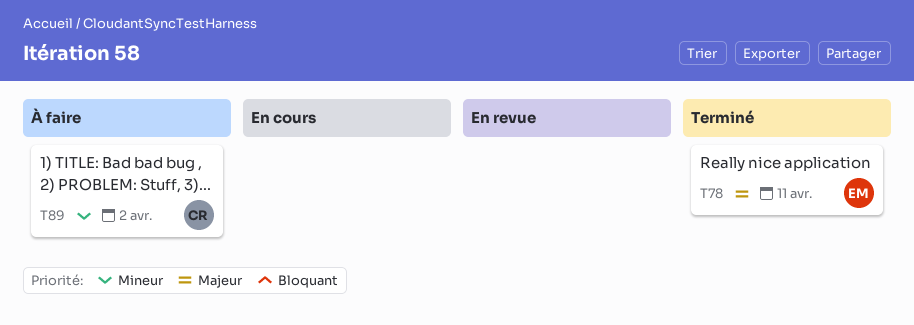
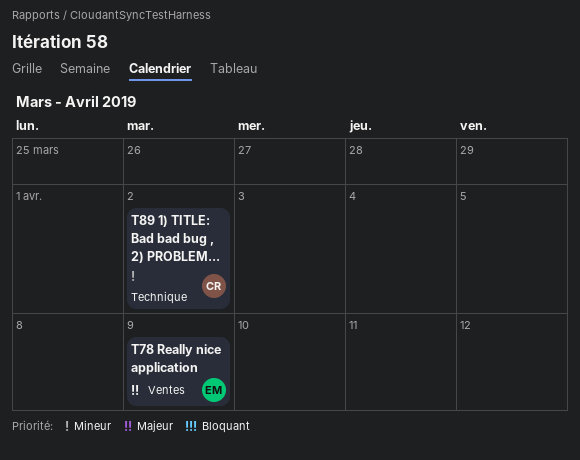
T78, due: Apr 11 -> Apr 9

